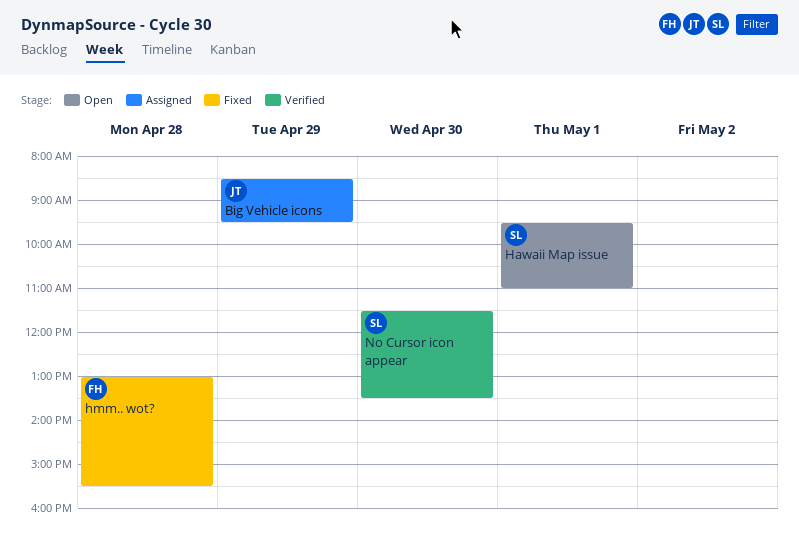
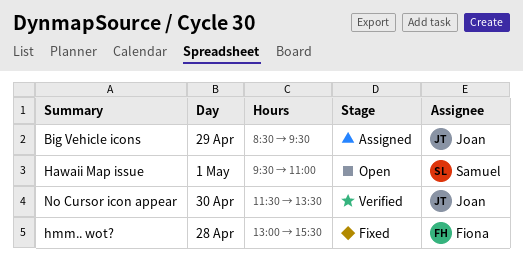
No Cursor icon appear, owner: Samuel -> Joan

